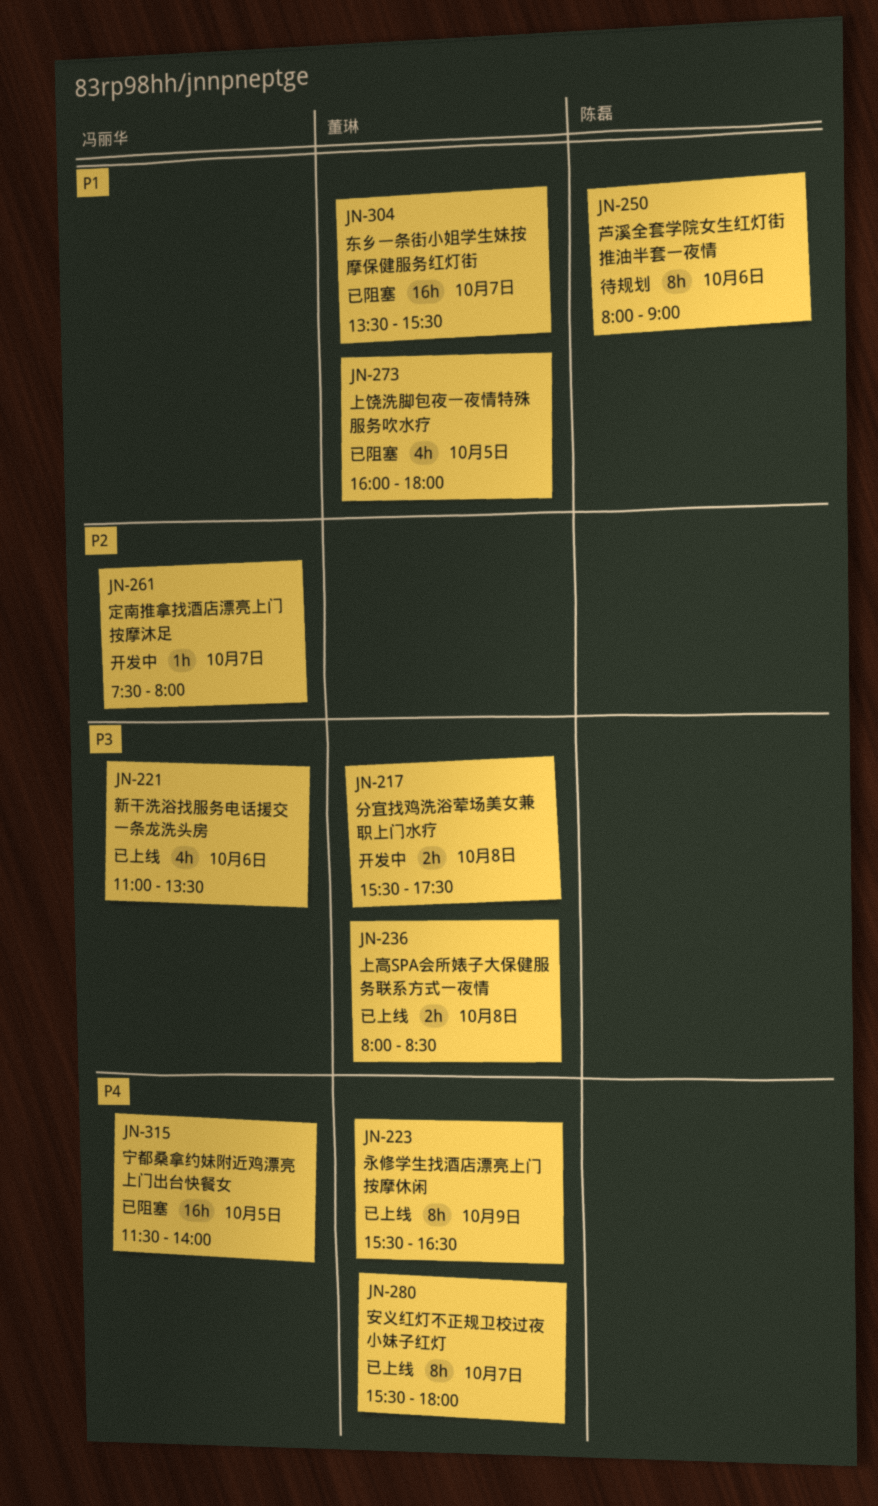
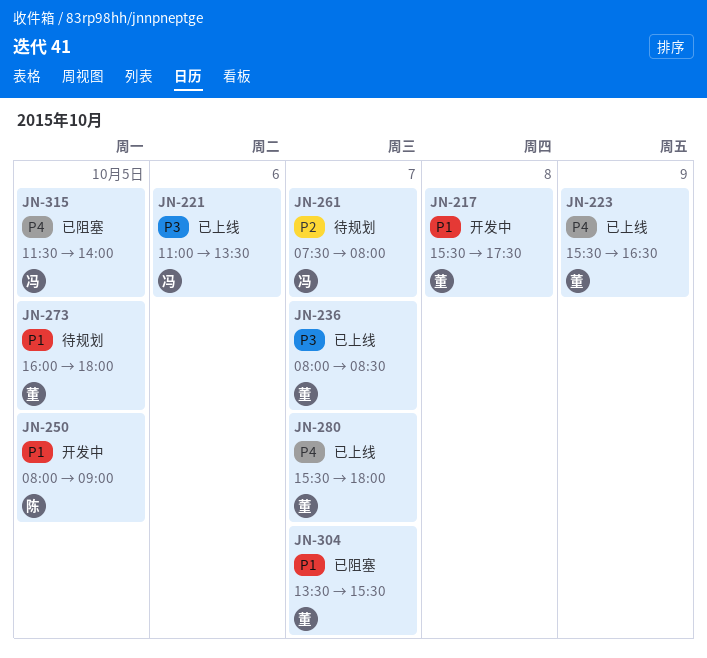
JN-217, priority: P3 -> P1
JN-236, day: Oct 8 -> Oct 7
JN-250, status: 待规划 -> 开发中
JN-250, day: Oct 6 -> Oct 5
JN-261, status: 开发中 -> 待规划
JN-273, status: 已阻塞 -> 待规划

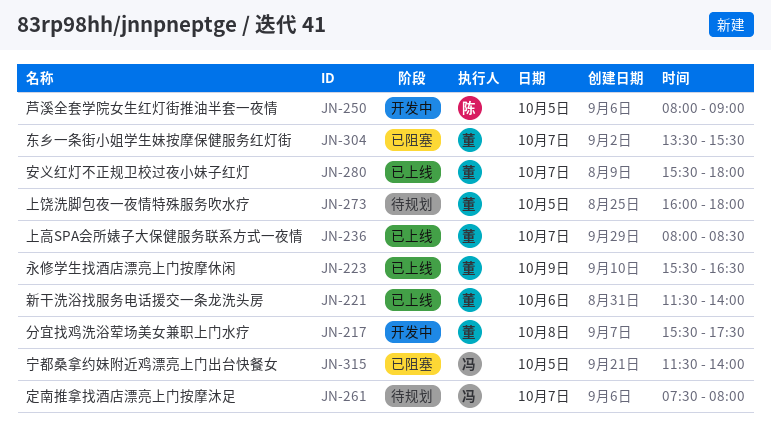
JN-221, owner: 冯 -> 董
JN-221, begins: 11:00 -> 11:30
JN-221, ends: 13:30 -> 14:00

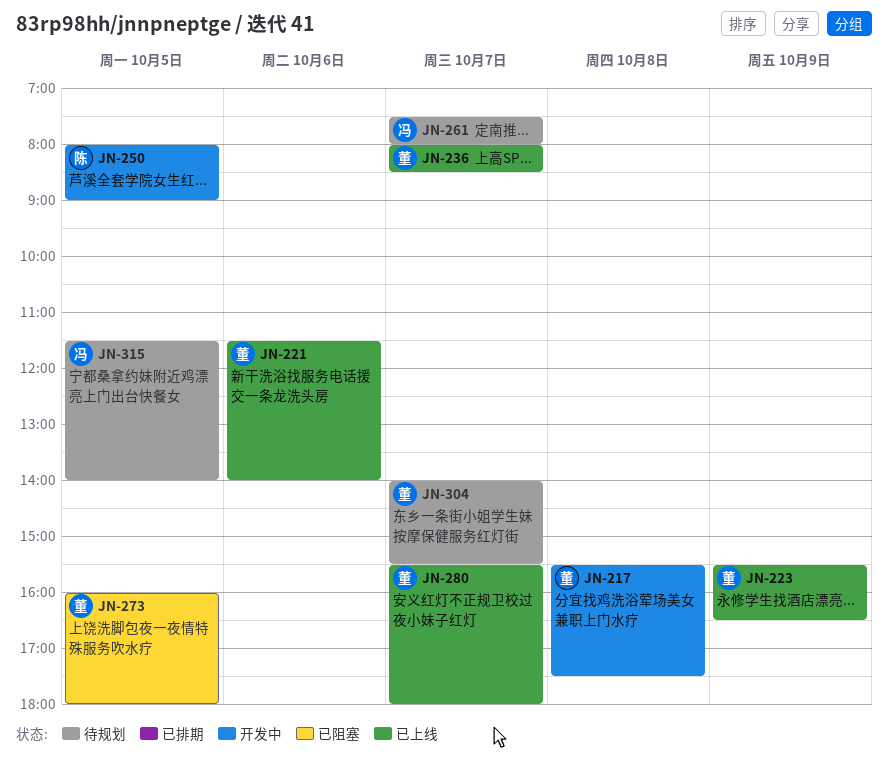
JN-273, status: 待规划 -> 已阻塞
JN-304, status: 已阻塞 -> 待规划
JN-304, begins: 13:30 -> 14:00
JN-315, status: 已阻塞 -> 待规划

